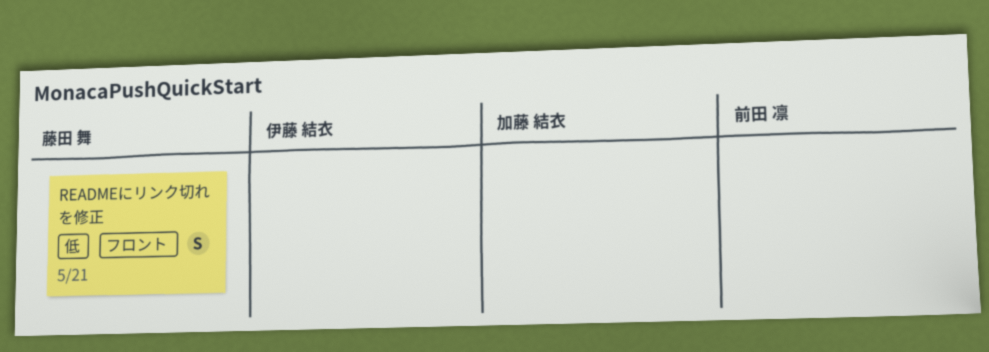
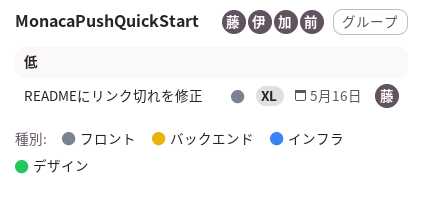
READMEにリンク切れを修正, estimate: S -> XL
READMEにリンク切れを修正, due: May 21 -> May 16

